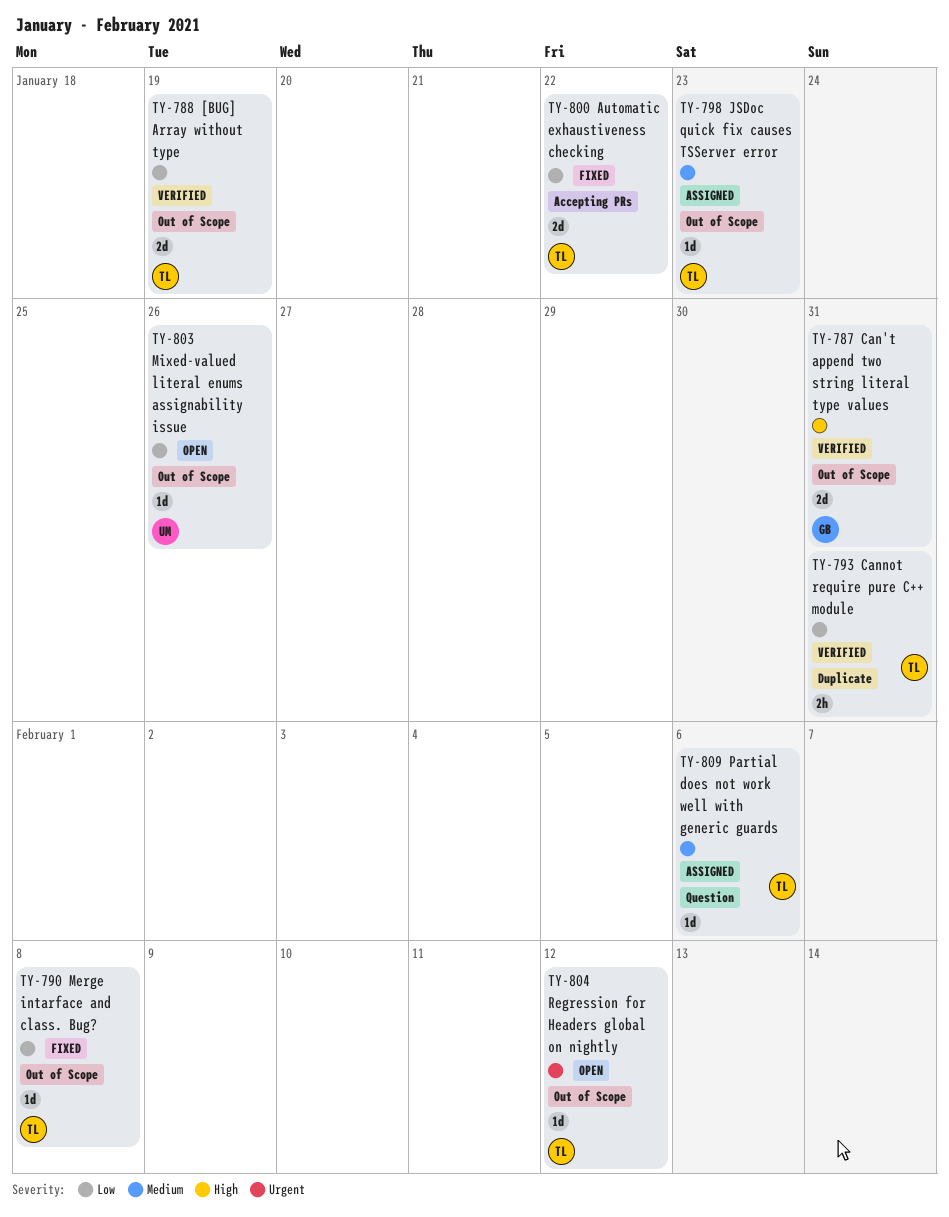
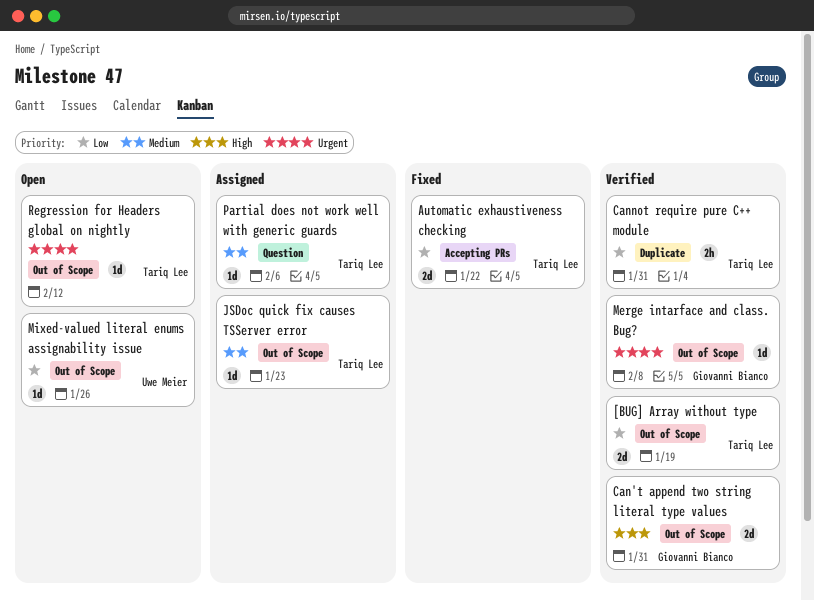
Merge intarface and class. Bug?, status: Fixed -> Verified
Merge intarface and class. Bug?, owner: Tariq Lee -> Giovanni Bianco
Merge intarface and class. Bug?, priority: Low -> Urgent

